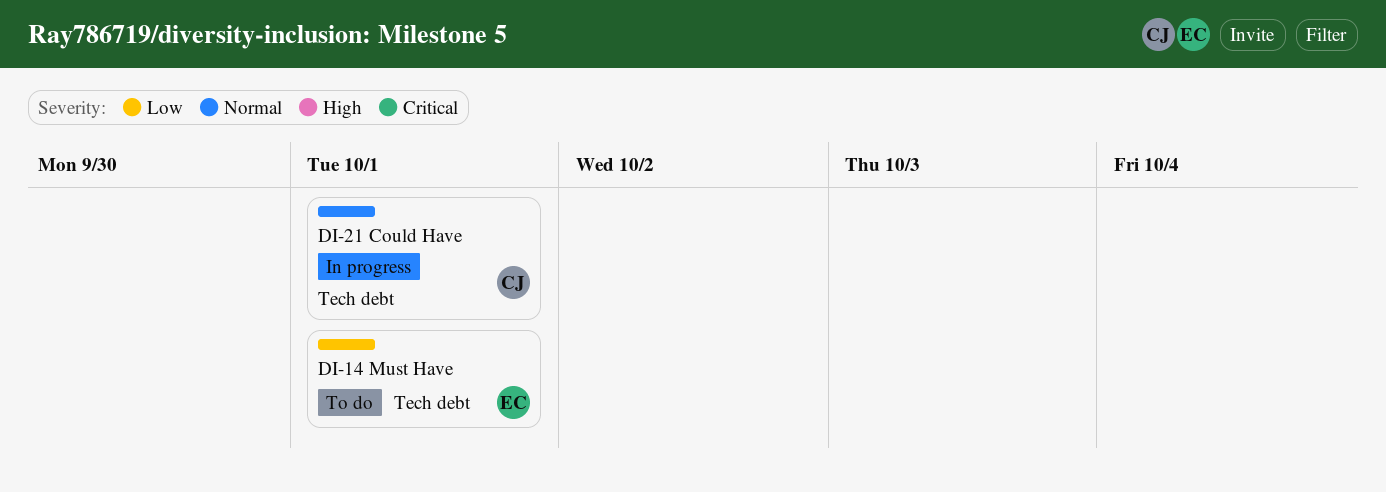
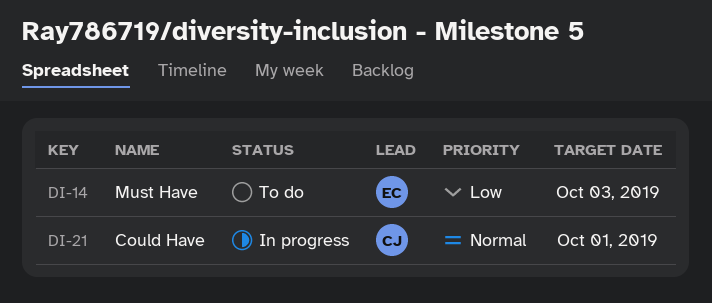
DI-14, due: Oct 1 -> Oct 3

